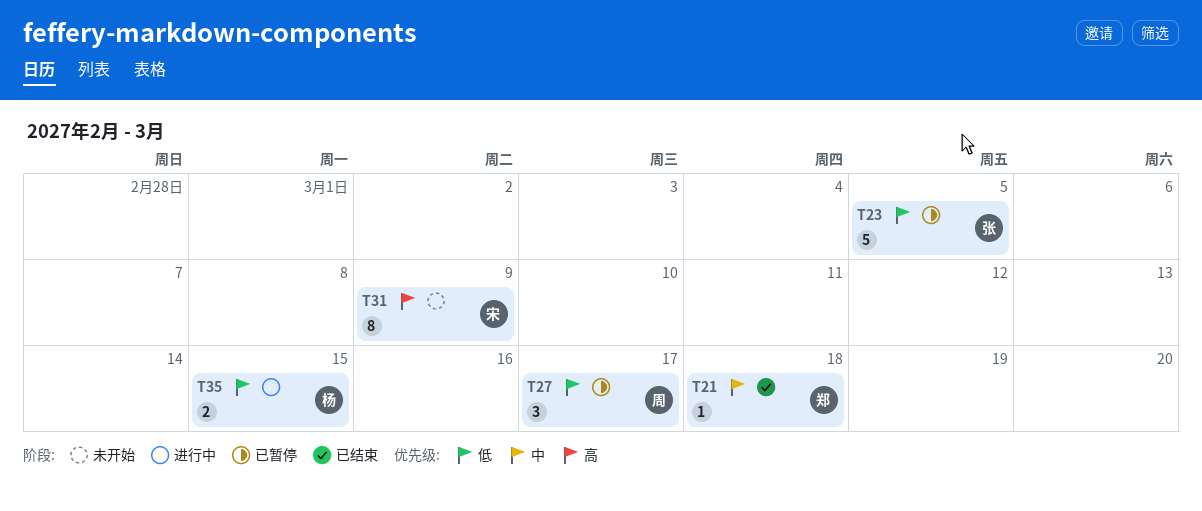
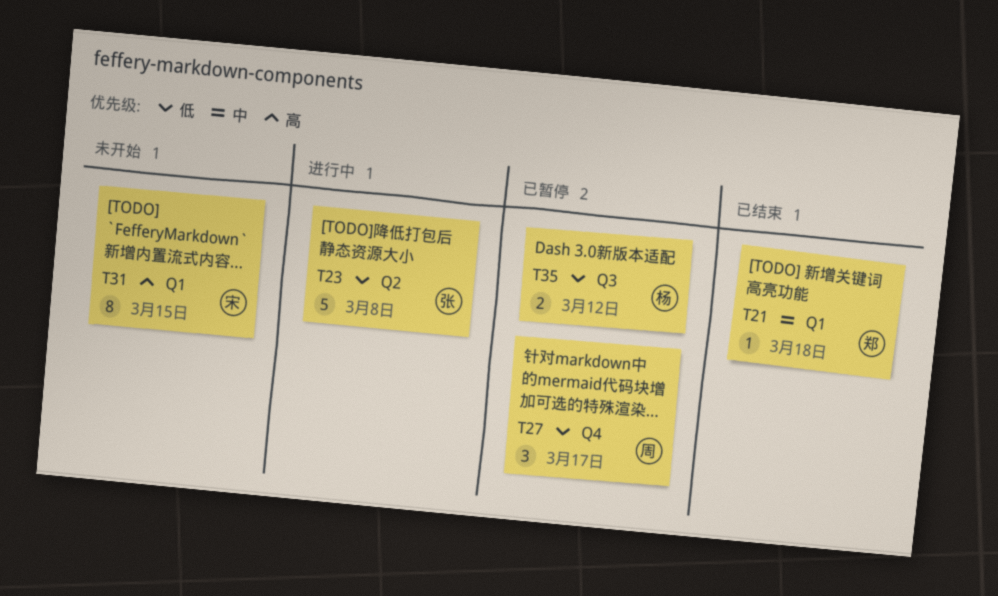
T23, status: 已暂停 -> 进行中
T23, due: Mar 5 -> Mar 8
T31, due: Mar 9 -> Mar 15
T35, status: 进行中 -> 已暂停
T35, due: Mar 15 -> Mar 12

